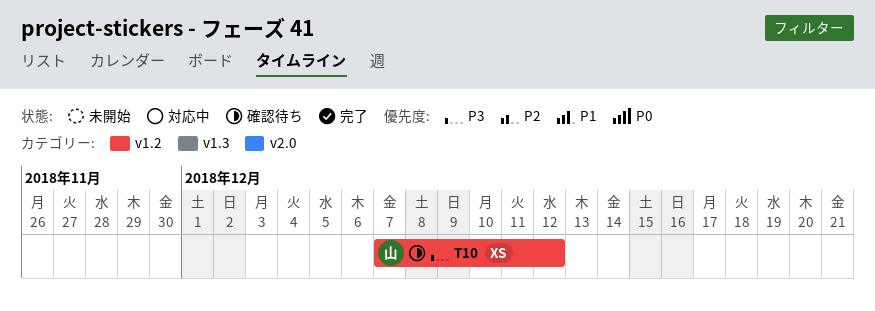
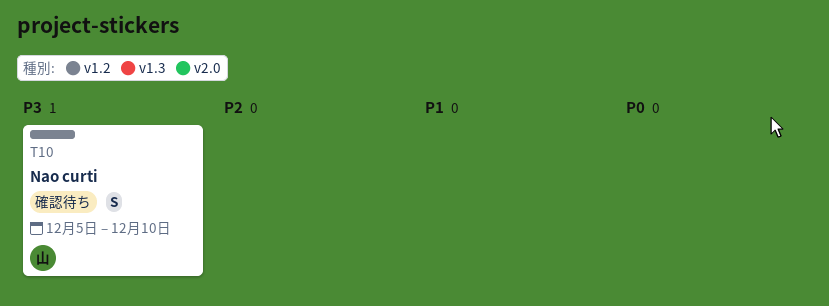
T10, estimate: XS -> S
T10, start: Dec 7 -> Dec 5
T10, due: Dec 12 -> Dec 10

